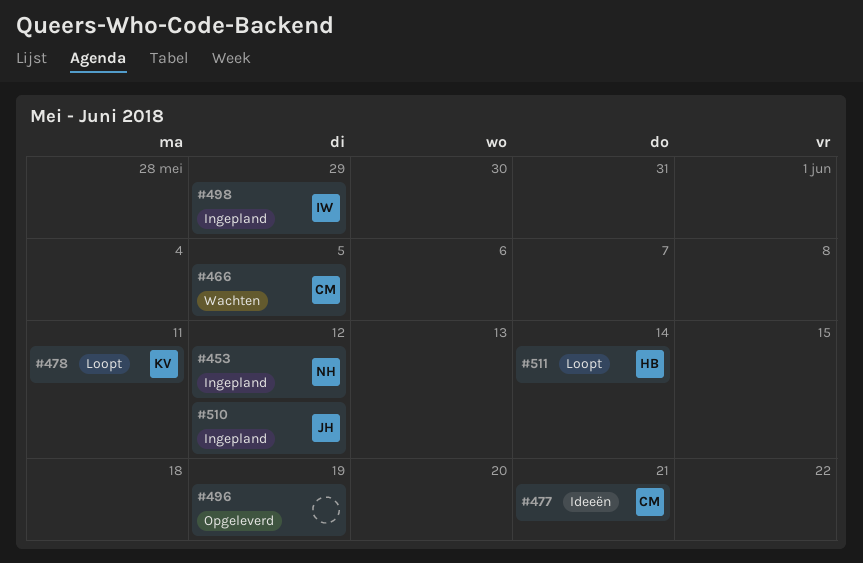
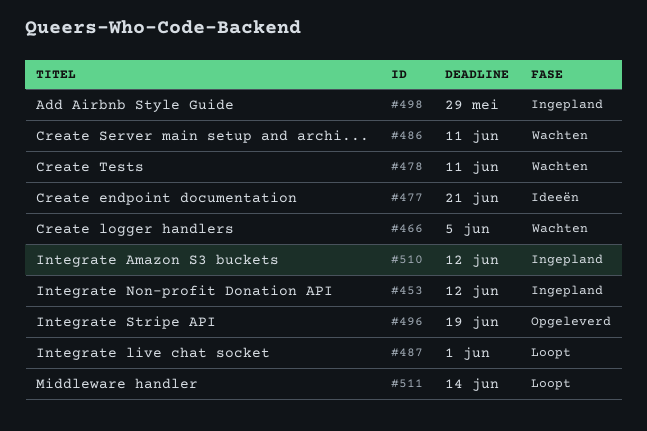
#478, status: Loopt -> Wachten
#486: none -> present
#487: none -> present

